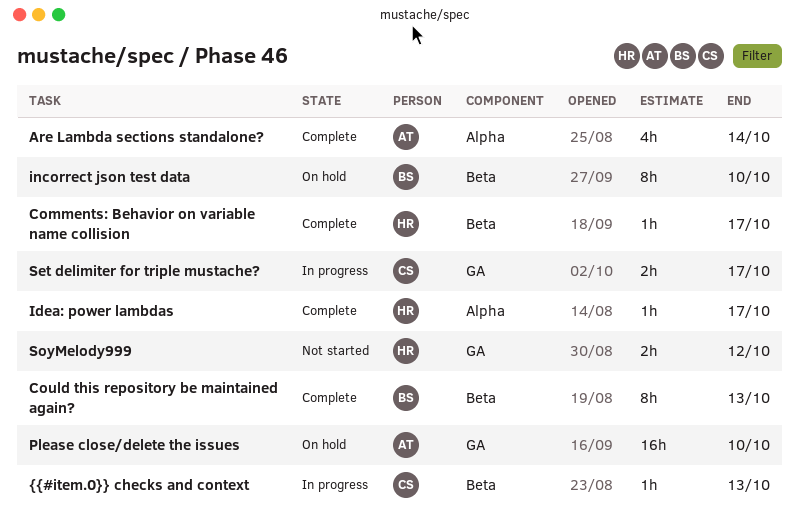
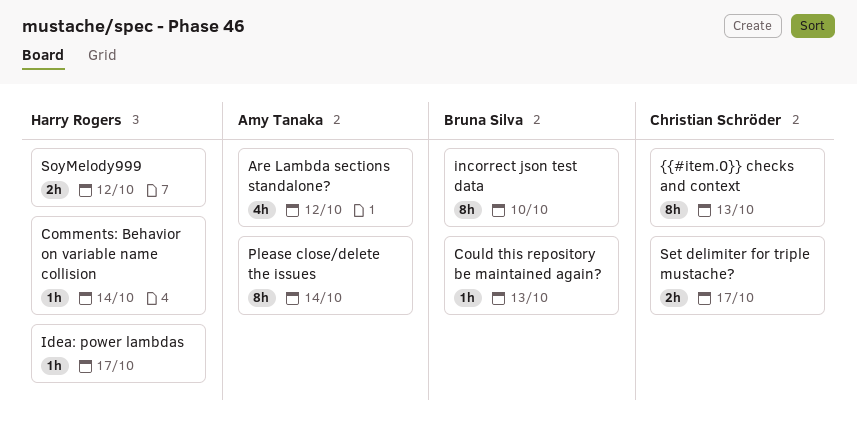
Are Lambda sections standalone?, due: Oct 14 -> Oct 12
Comments: Behavior on variable name collision, due: Oct 17 -> Oct 14
Could this repository be maintained again?, estimate: 8h -> 1h
Please close/delete the issues, estimate: 16h -> 8h
Please close/delete the issues, due: Oct 10 -> Oct 14
{{#item.0}} checks and context, estimate: 1h -> 8h

